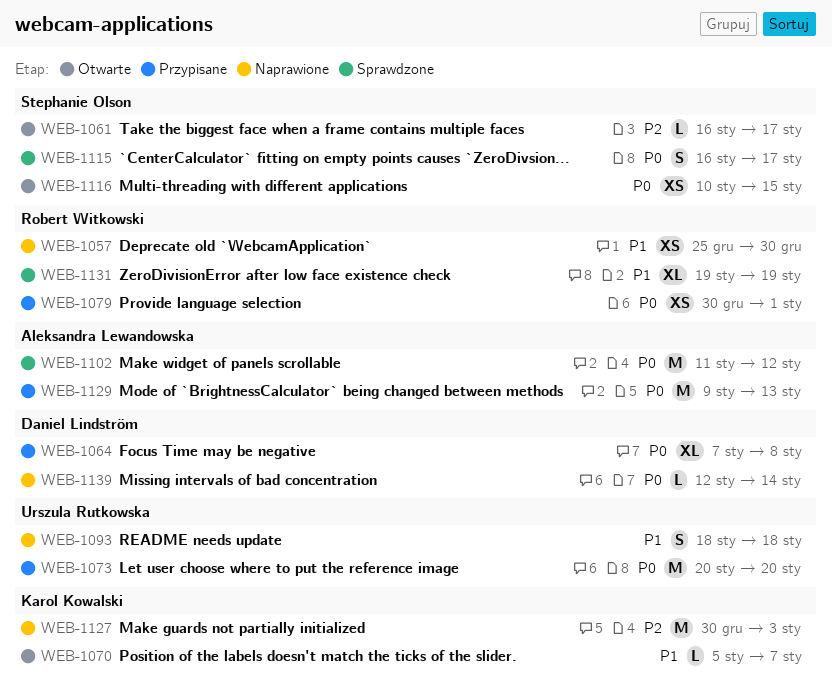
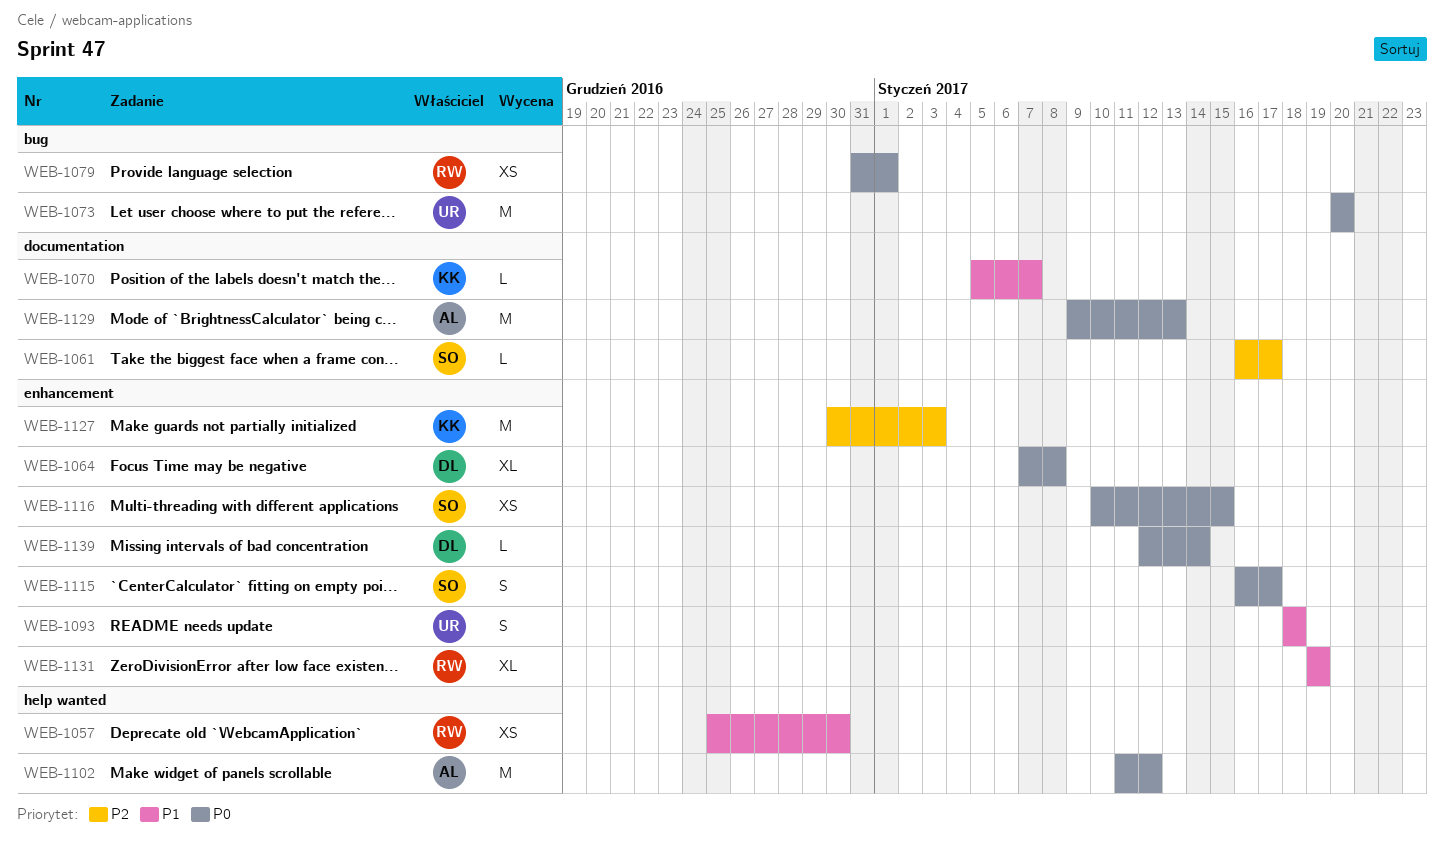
WEB-1079, start: Dec 30 -> Dec 31

